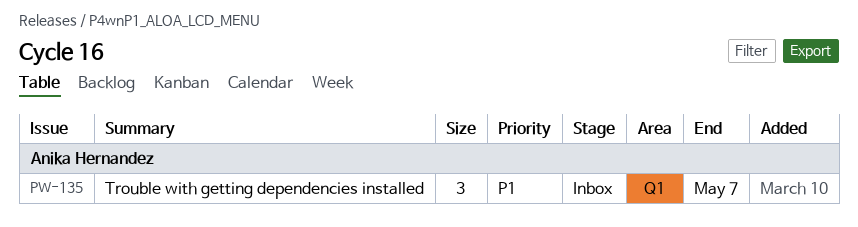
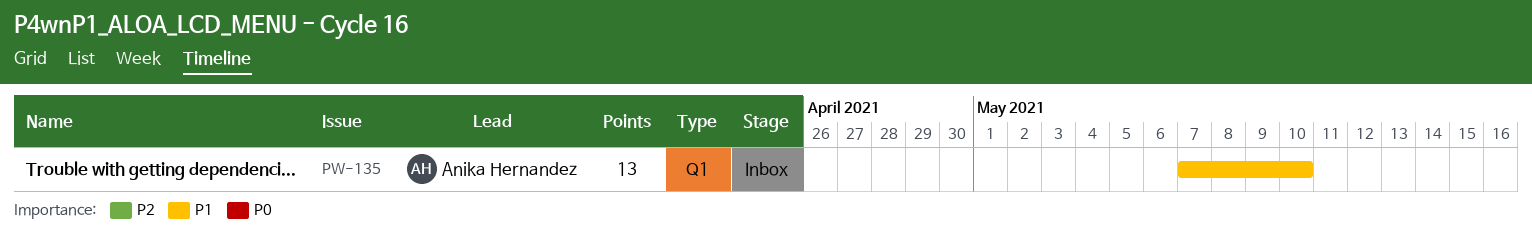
PW-135, estimate: 3 -> 13
PW-135, due: May 7 -> May 10

